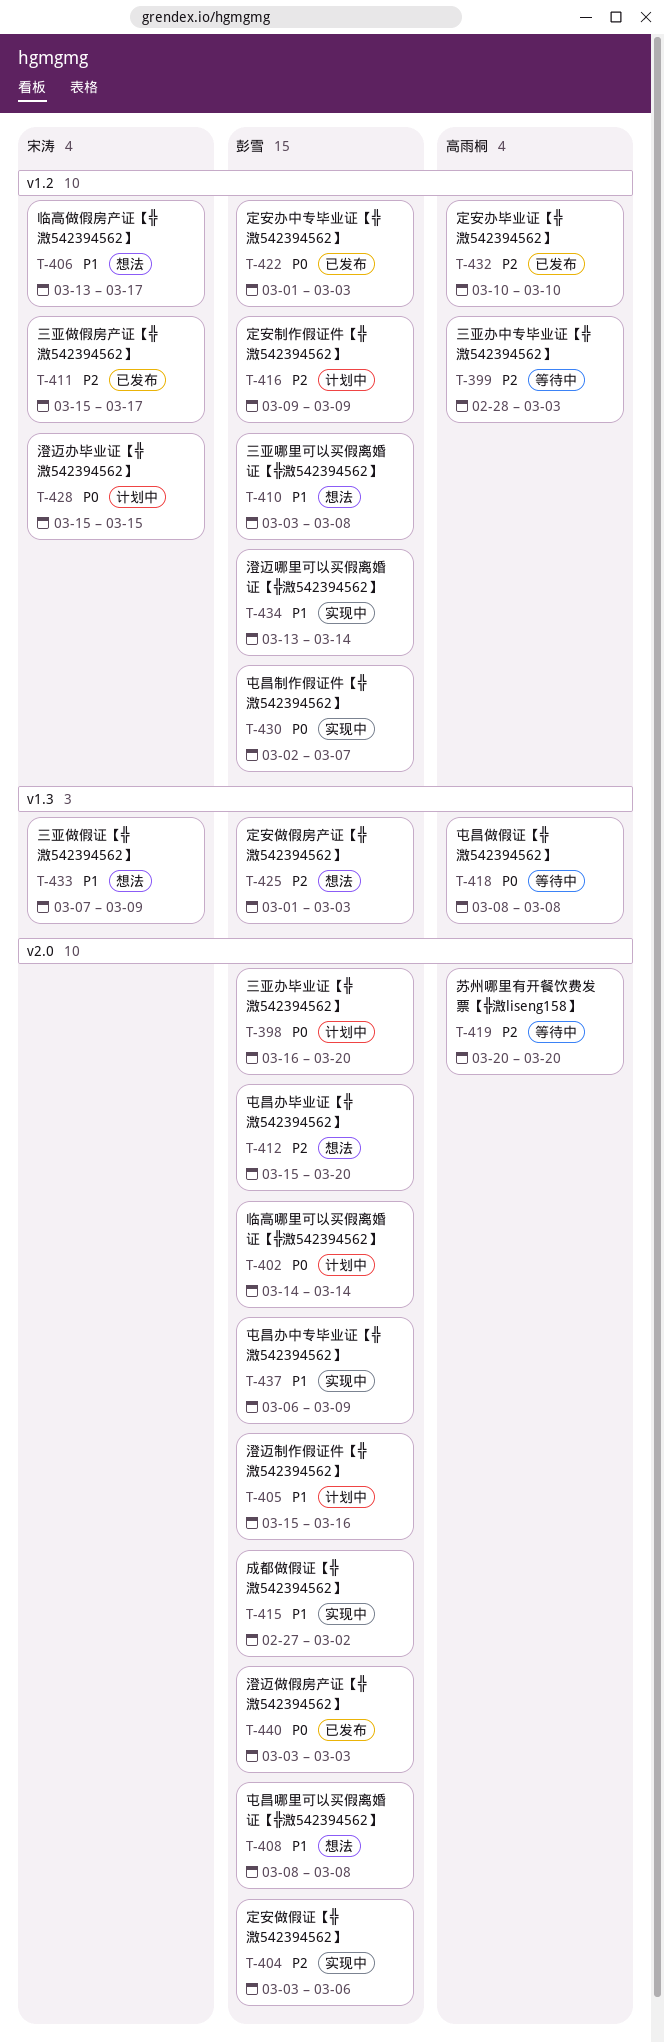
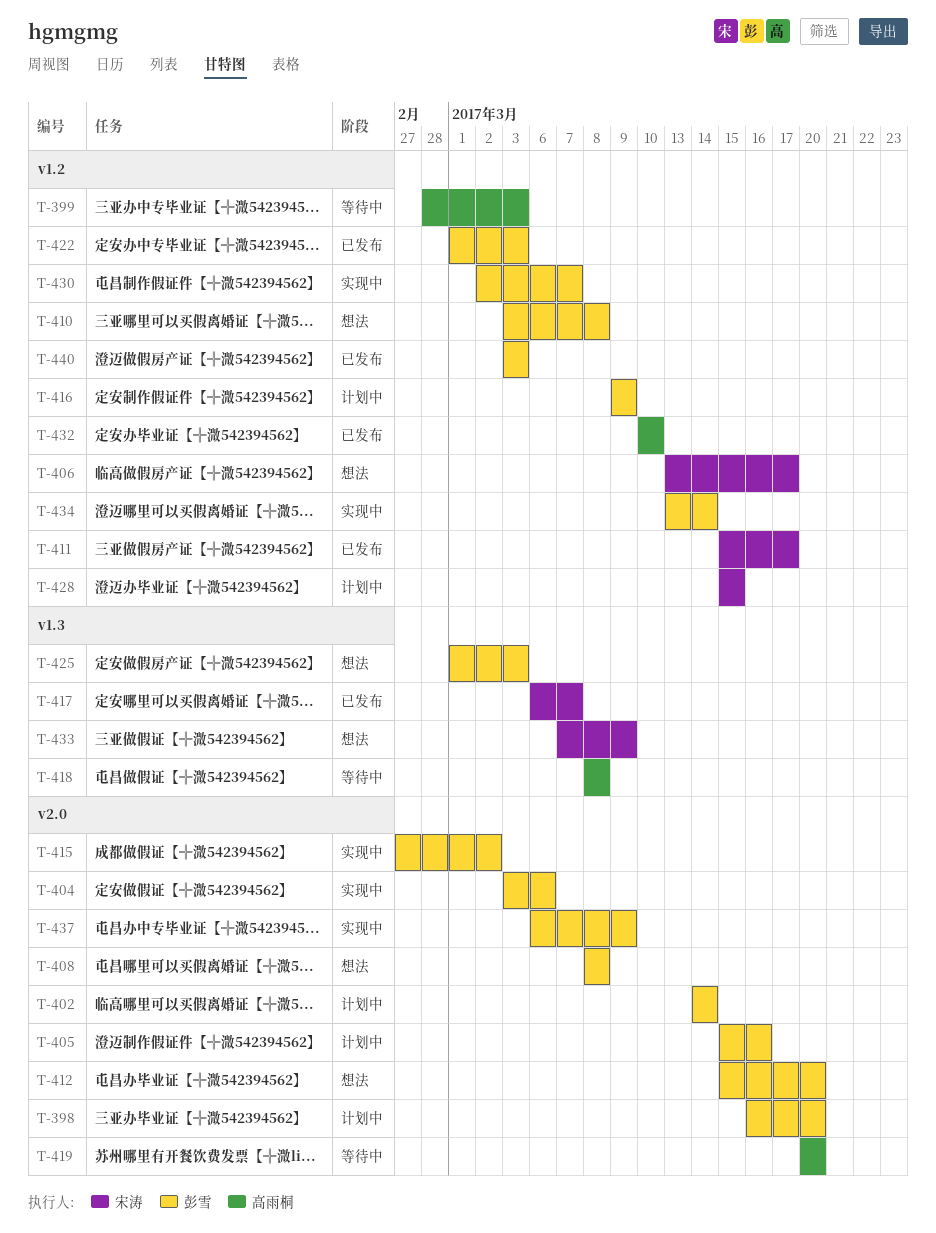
T-417: none -> present
T-440, label: v2.0 -> v1.2

